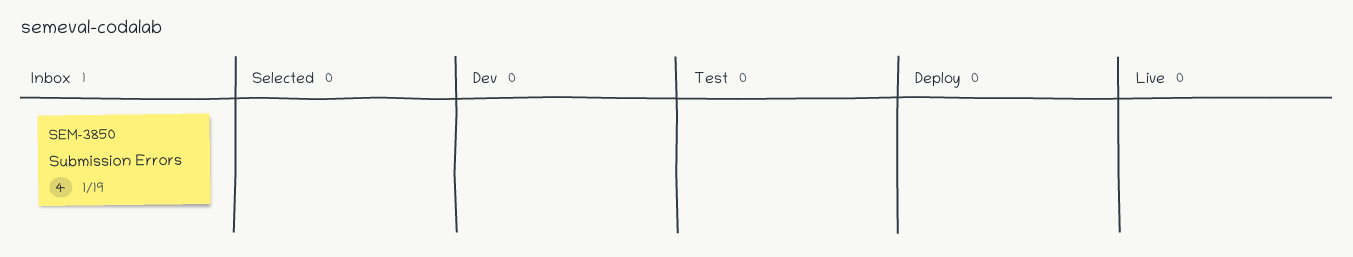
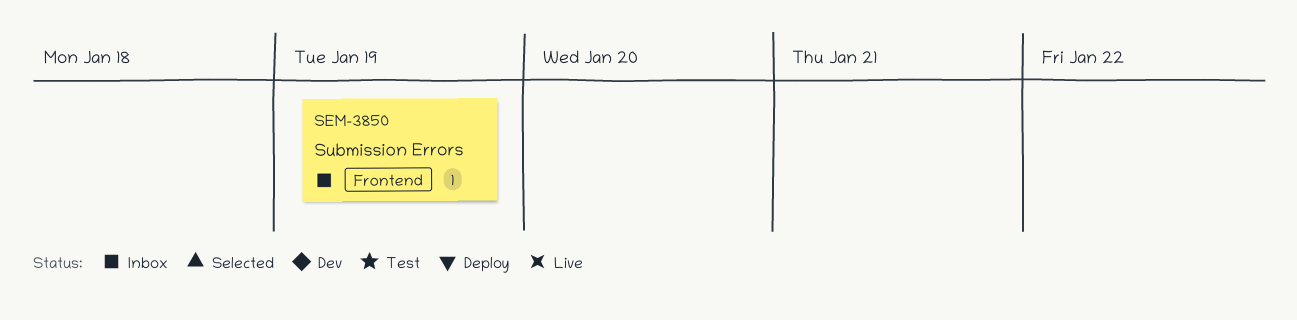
SEM-3850, estimate: 4 -> 1

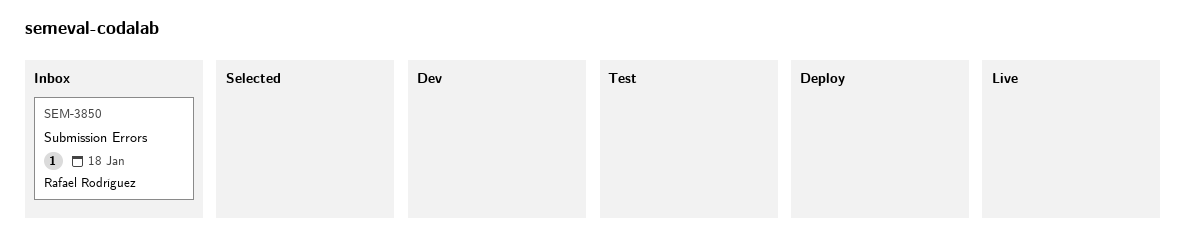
SEM-3850, due: Jan 19 -> Jan 18

